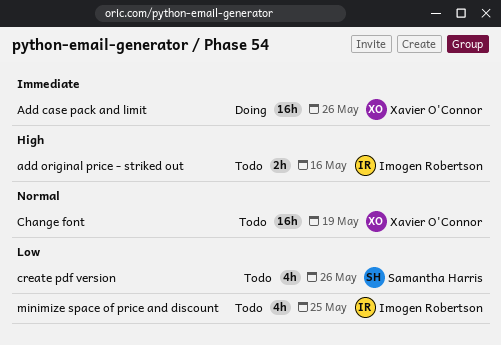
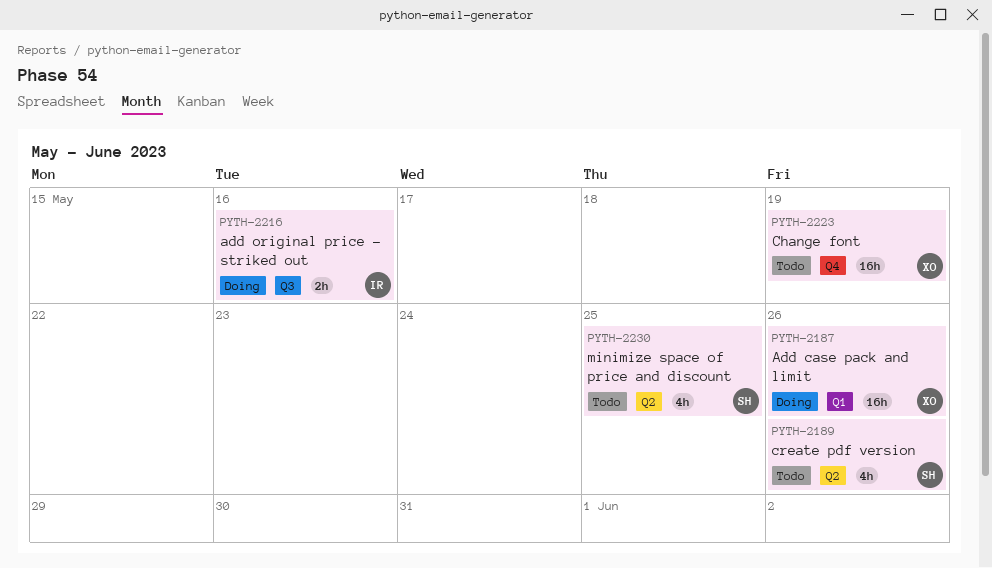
add original price - striked out, status: Todo -> Doing
minimize space of price and discount, owner: Imogen Robertson -> Samantha Harris

